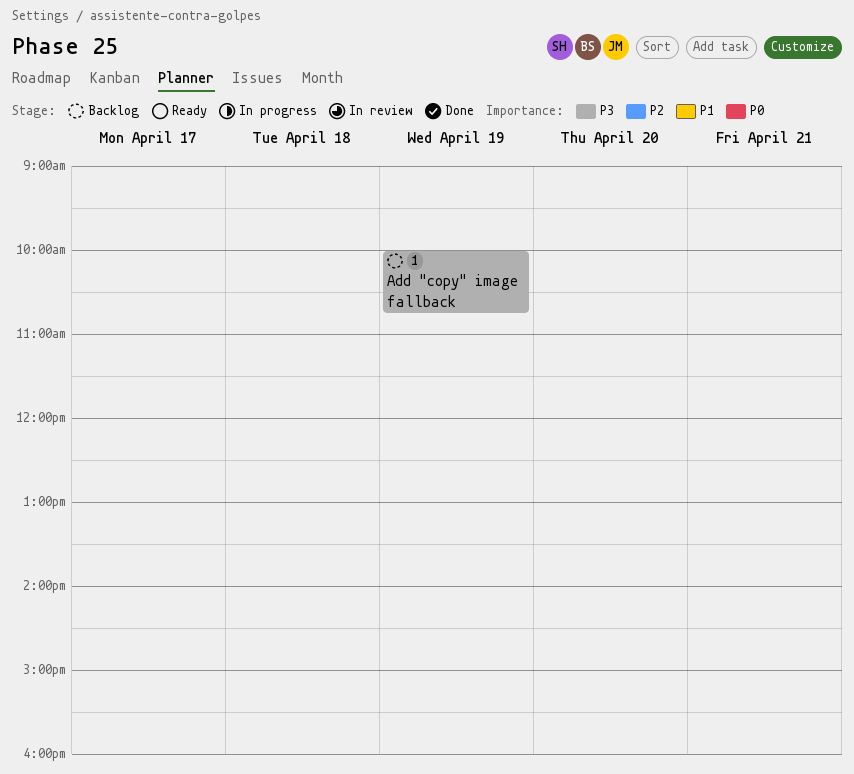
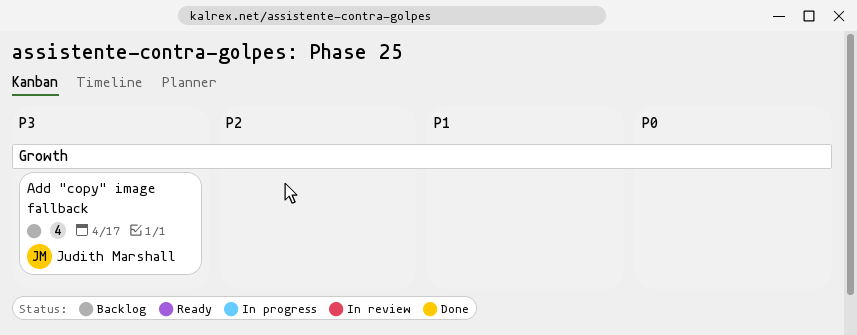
Add "copy" image fallback, estimate: 1 -> 4
Add "copy" image fallback, day: Apr 19 -> Apr 17

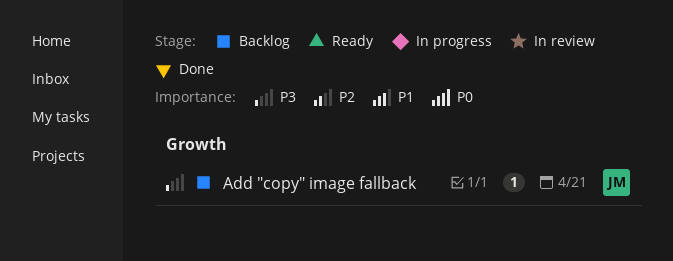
Add "copy" image fallback, estimate: 4 -> 1
Add "copy" image fallback, day: Apr 17 -> Apr 21

